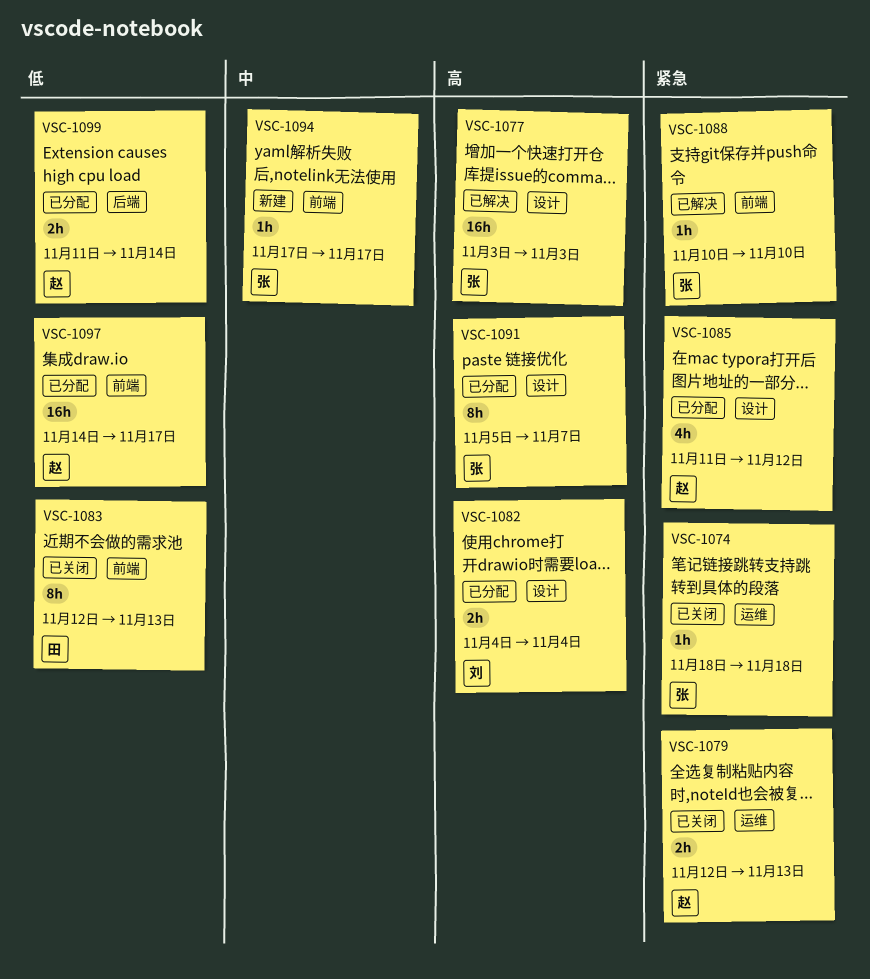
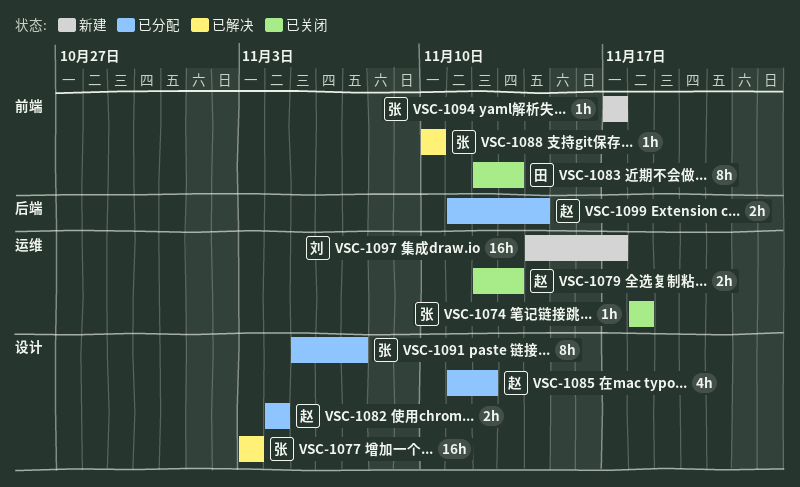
VSC-1082, owner: 刘 -> 赵
VSC-1097, status: 已分配 -> 新建
VSC-1097, owner: 赵 -> 刘
VSC-1097, label: 前端 -> 运维

